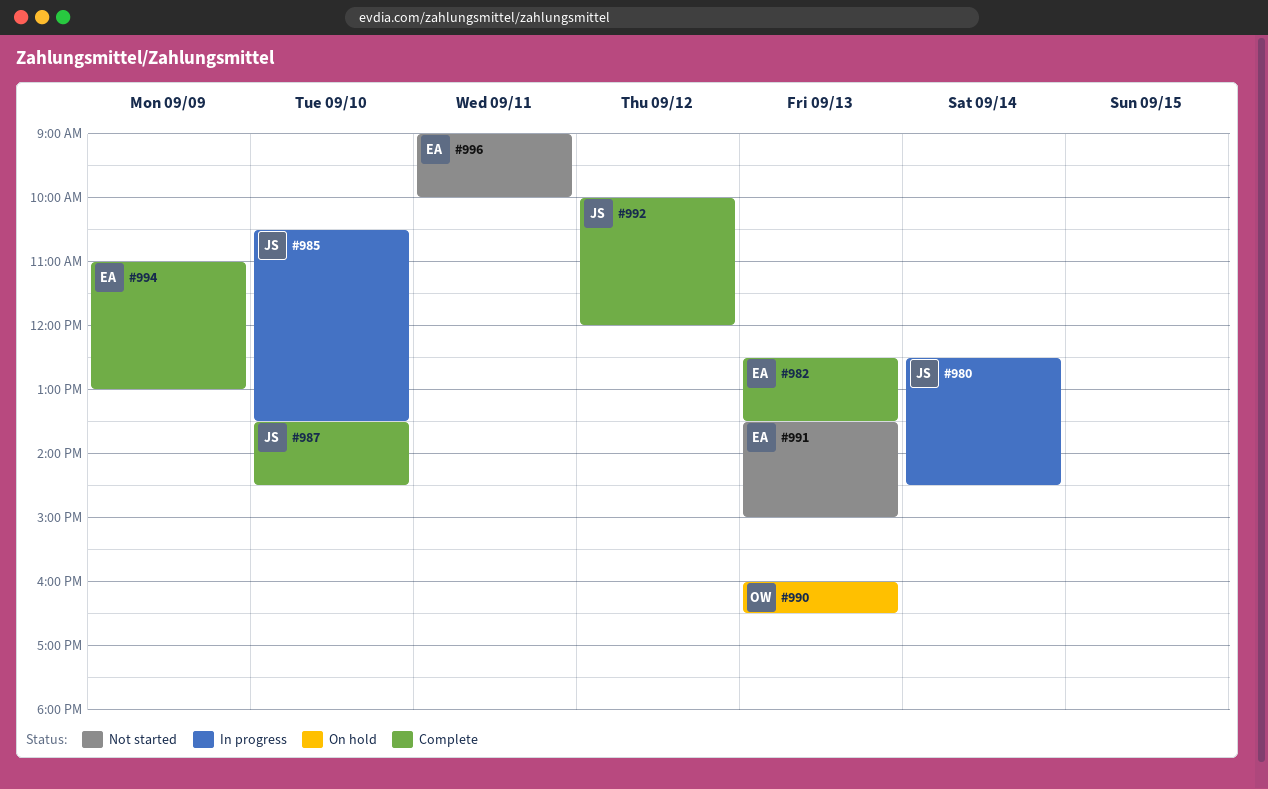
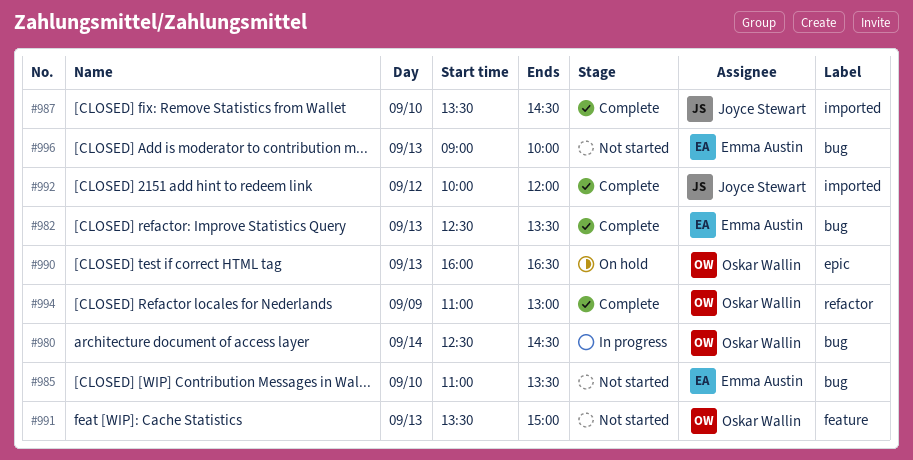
#980, owner: Joyce Stewart -> Oskar Wallin
#985, status: In progress -> Not started
#985, owner: Joyce Stewart -> Emma Austin
#985, begins: 10:30 -> 11:00
#991, owner: Emma Austin -> Oskar Wallin
#994, owner: Emma Austin -> Oskar Wallin
#996, day: Sep 11 -> Sep 13

